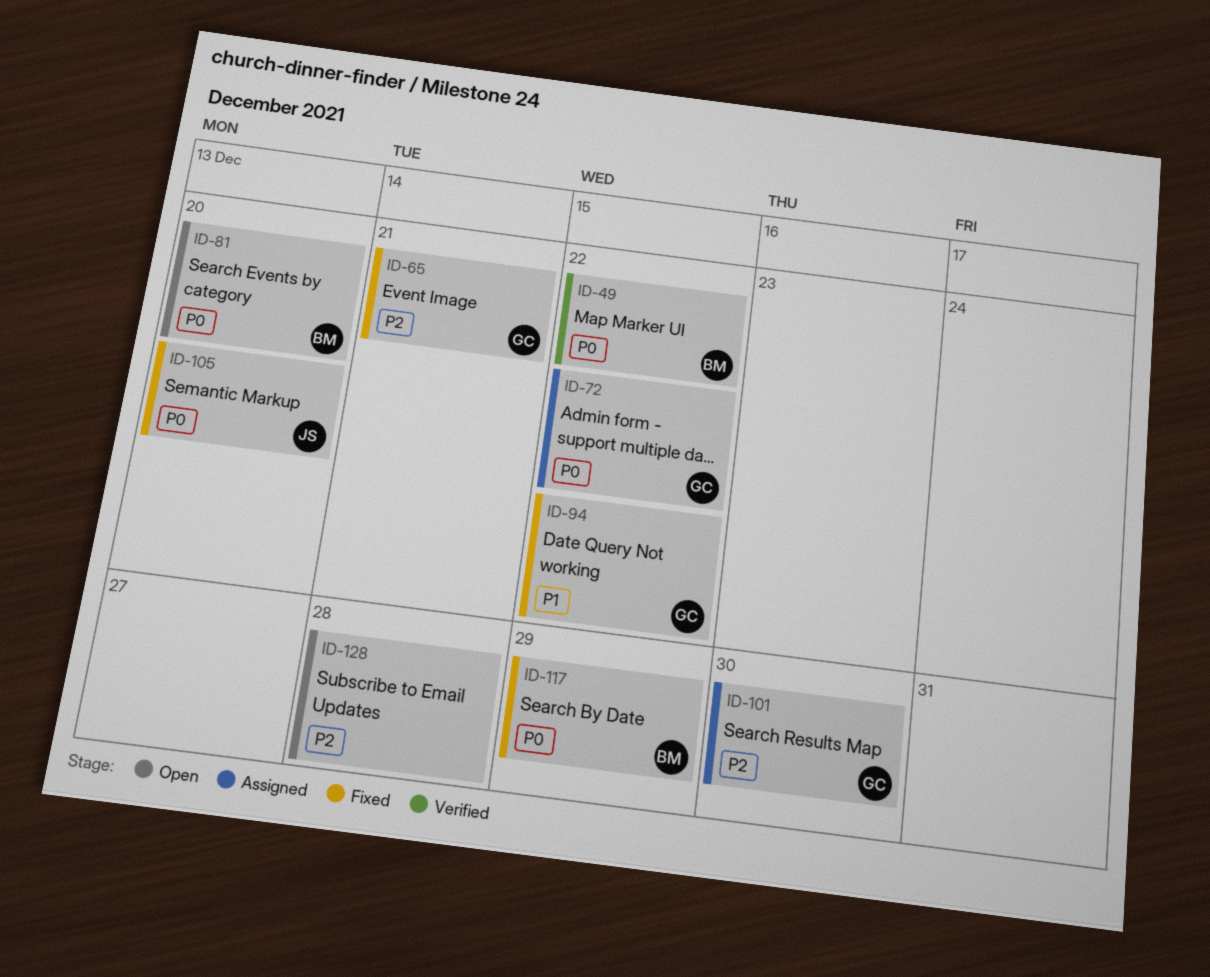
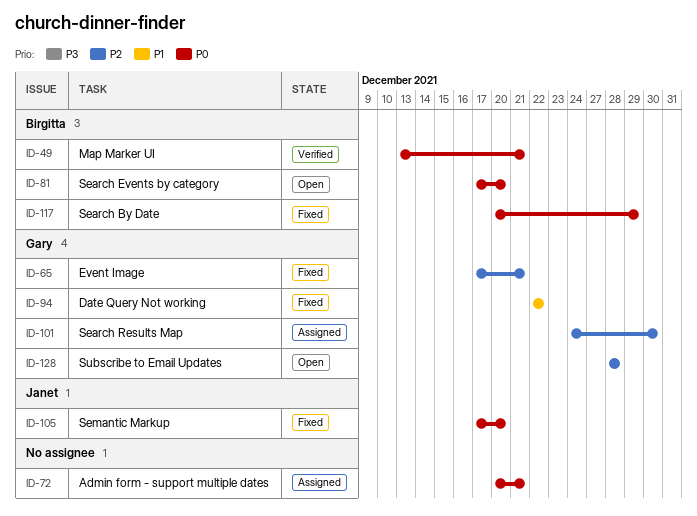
ID-49, due: Dec 22 -> Dec 21
ID-72, owner: Gary -> none
ID-72, due: Dec 22 -> Dec 21
ID-128, owner: none -> Gary

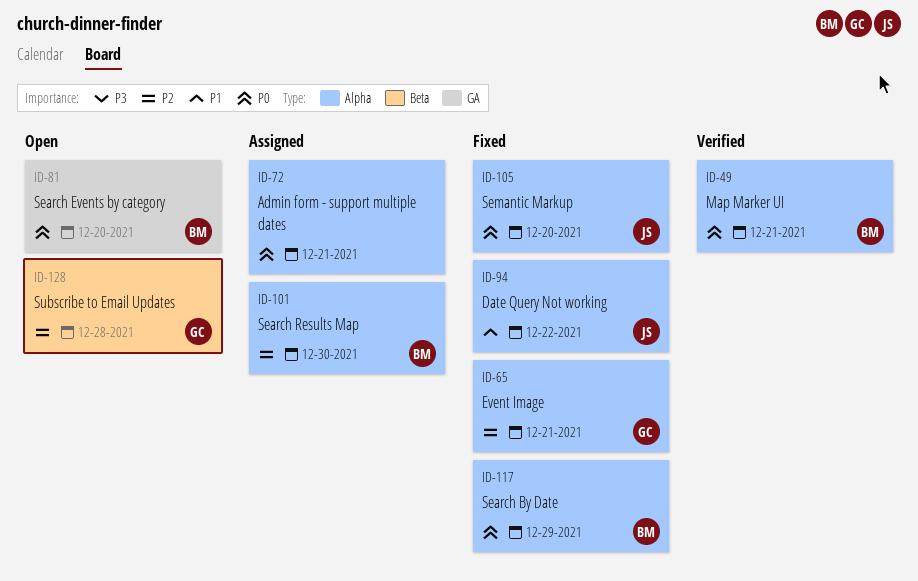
ID-94, owner: Gary -> Janet
ID-101, owner: Gary -> Birgitta

